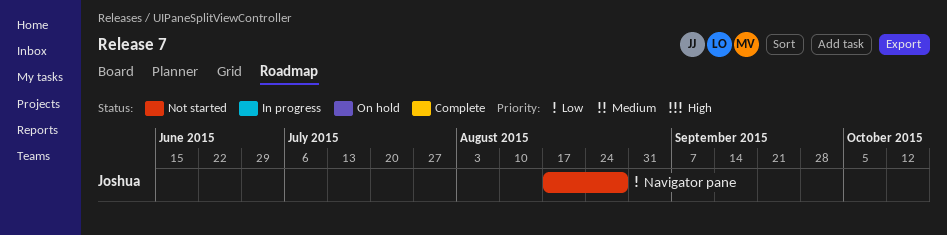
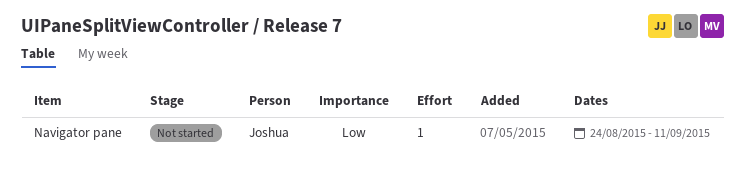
Navigator pane, start: Aug 17 -> Aug 24
Navigator pane, due: Aug 28 -> Sep 11

